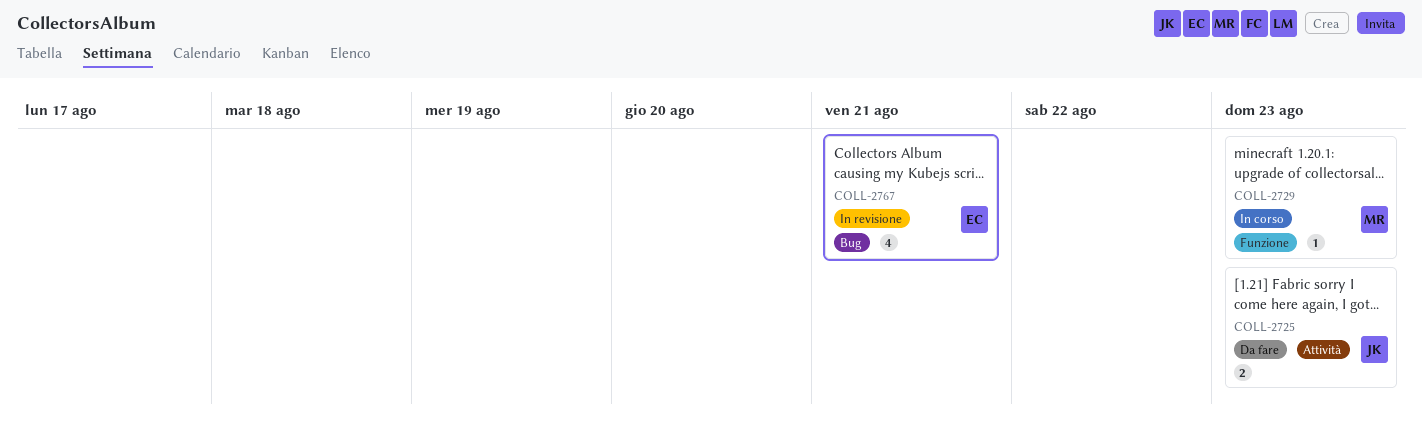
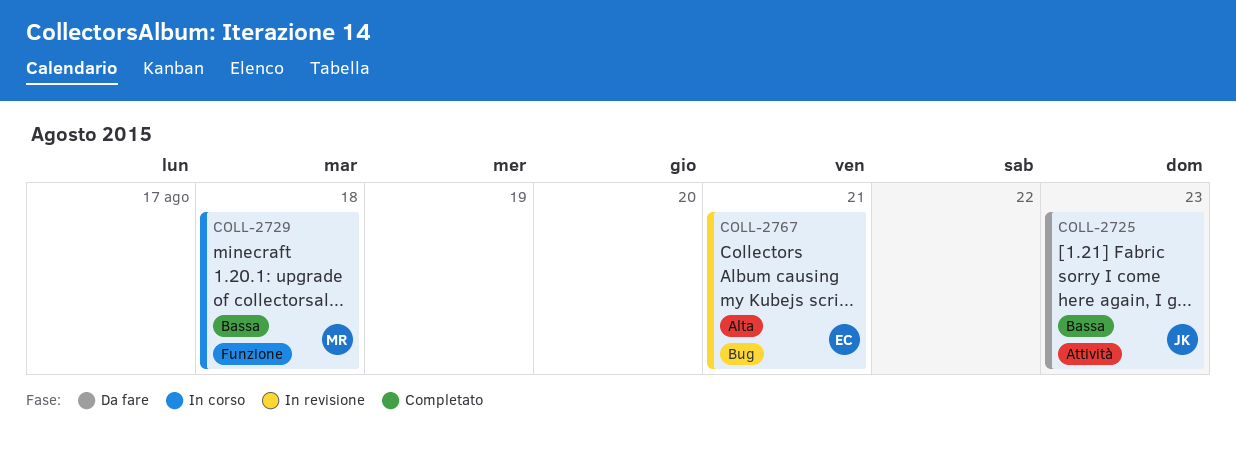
COLL-2729, due: Aug 23 -> Aug 18

